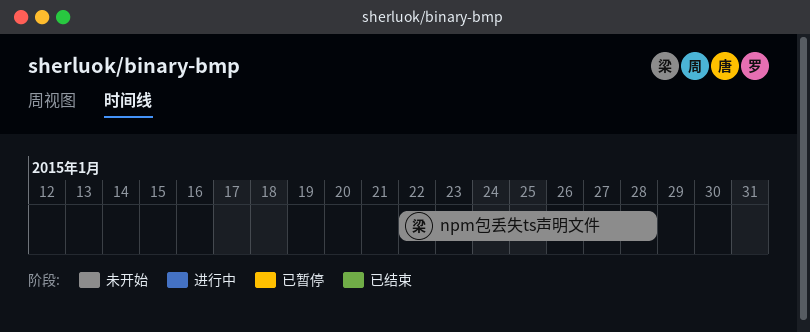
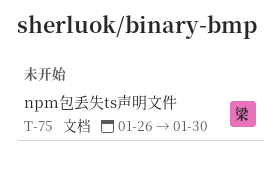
npm包丢失ts声明文件, start: Jan 22 -> Jan 26
npm包丢失ts声明文件, due: Jan 28 -> Jan 30

